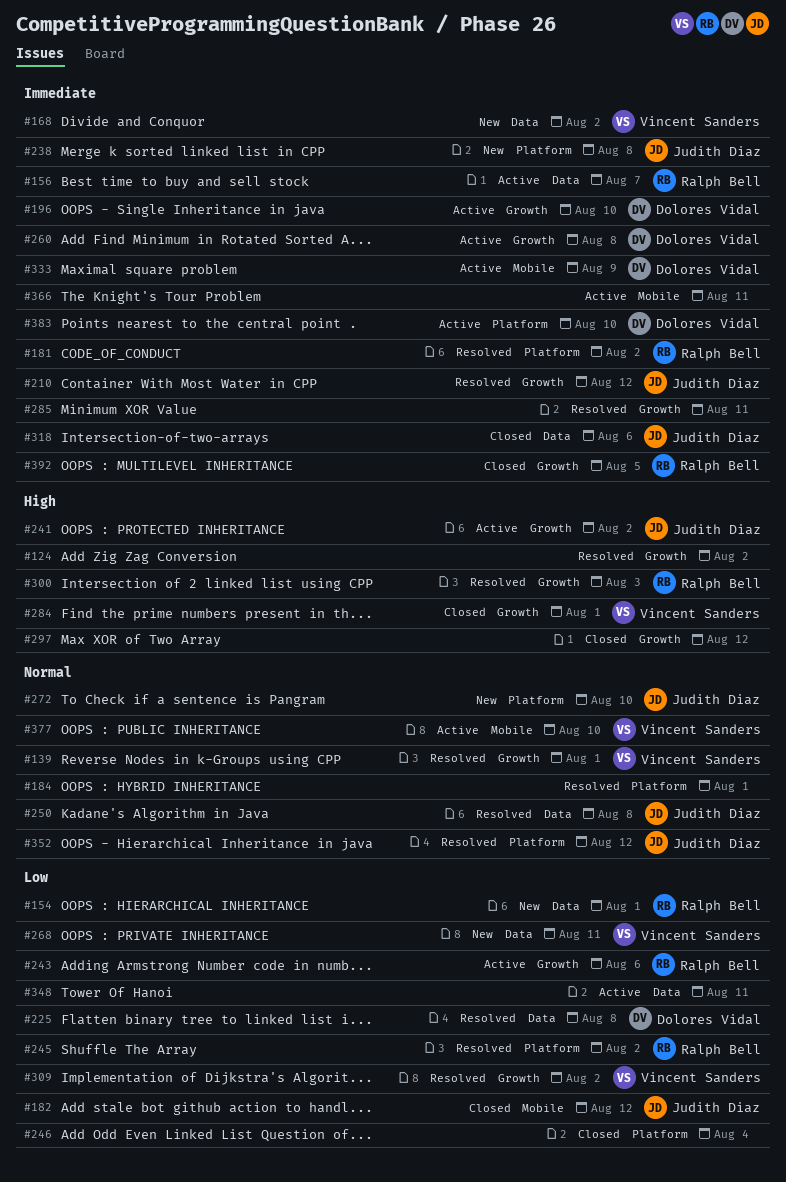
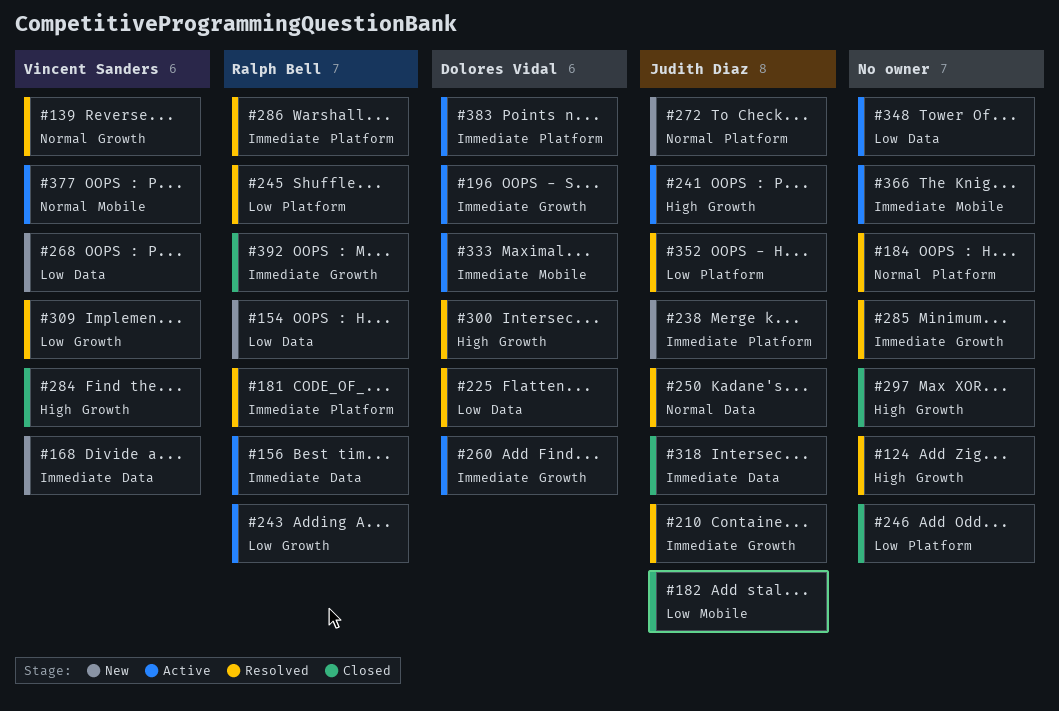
#286: none -> present
#300, owner: Ralph Bell -> Dolores Vidal
#352, priority: Normal -> Low

